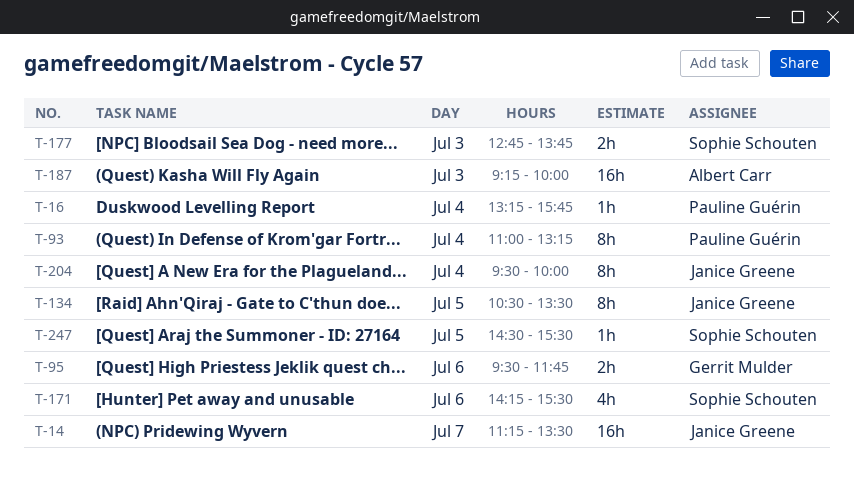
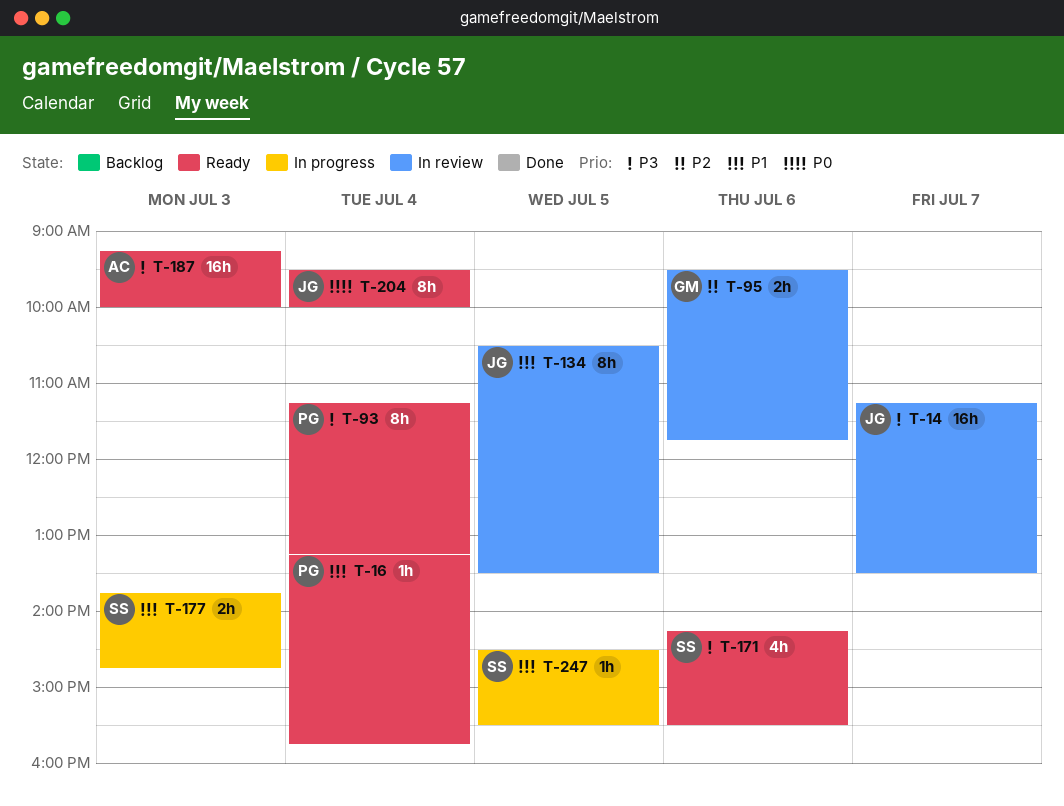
T-93, begins: 11:00 -> 11:15
T-177, begins: 12:45 -> 13:45
T-177, ends: 13:45 -> 14:45

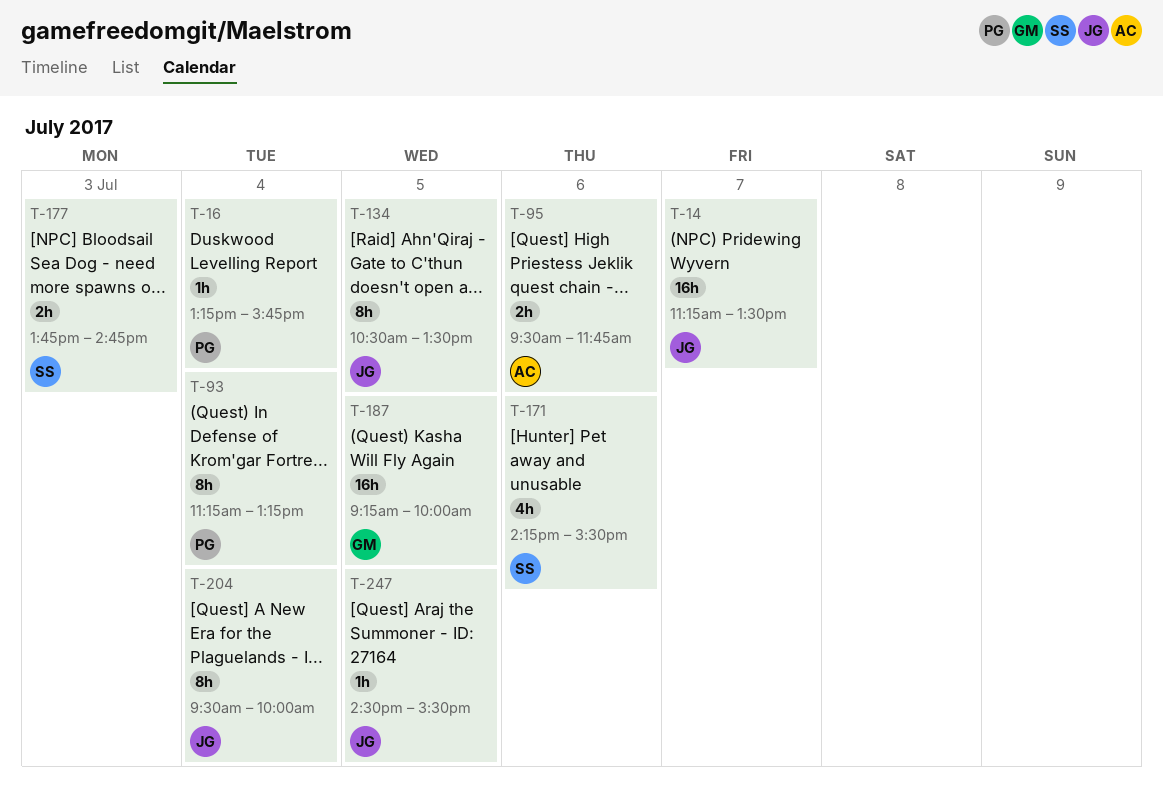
T-95, owner: GM -> AC
T-187, owner: AC -> GM
T-187, day: Jul 3 -> Jul 5
T-247, owner: SS -> JG

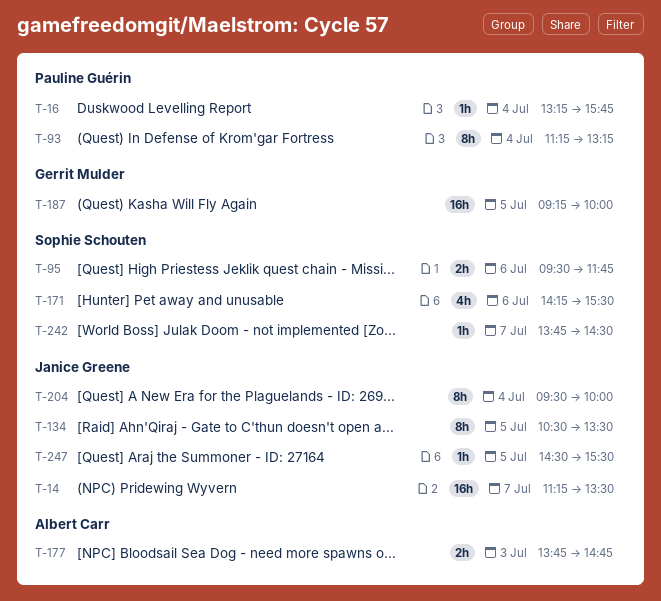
T-95, owner: Albert Carr -> Sophie Schouten
T-177, owner: Sophie Schouten -> Albert Carr
T-242: none -> present

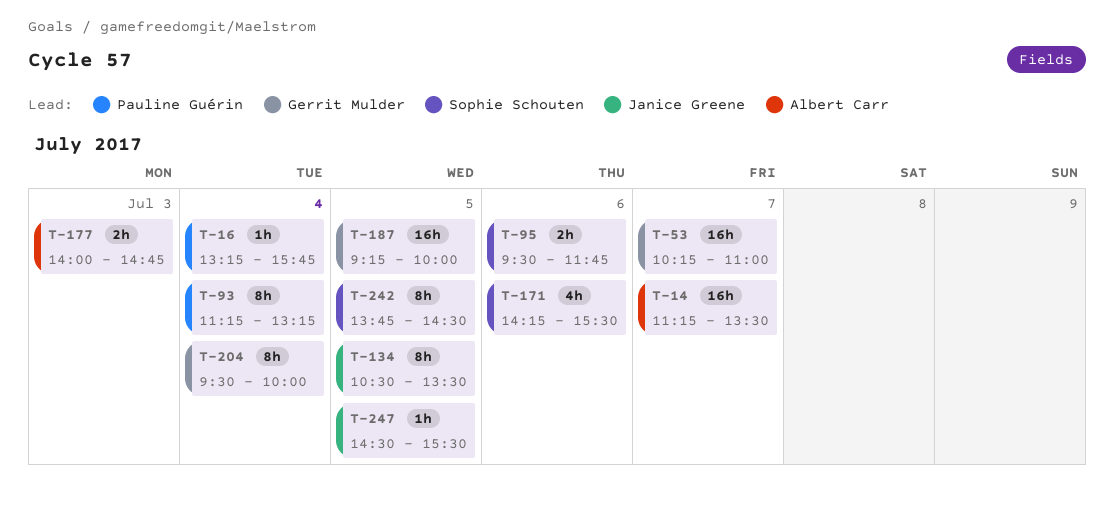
T-14, owner: Janice Greene -> Albert Carr
T-53: none -> present
T-177, begins: 13:45 -> 14:00
T-204, owner: Janice Greene -> Gerrit Mulder
T-242, estimate: 1h -> 8h
T-242, day: Jul 7 -> Jul 5

